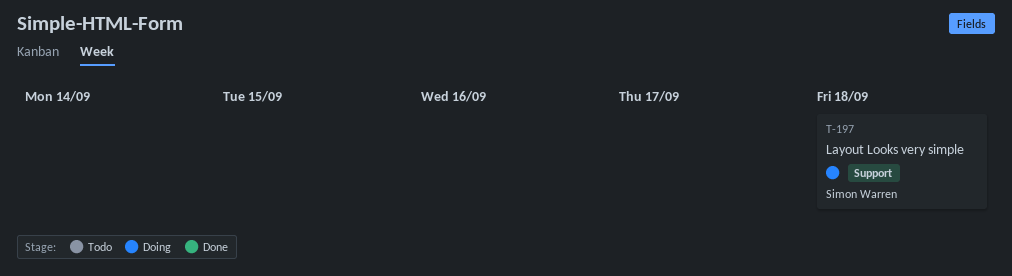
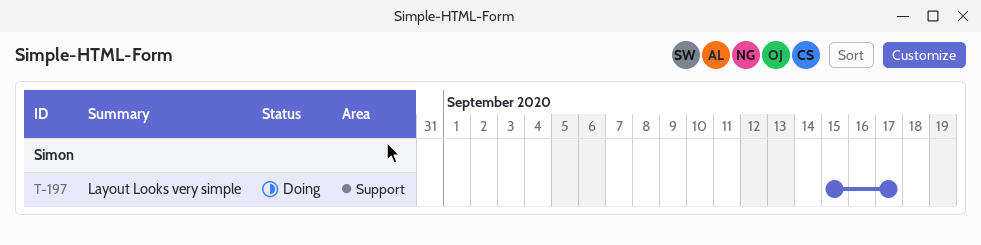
T-197, due: Sep 18 -> Sep 17

